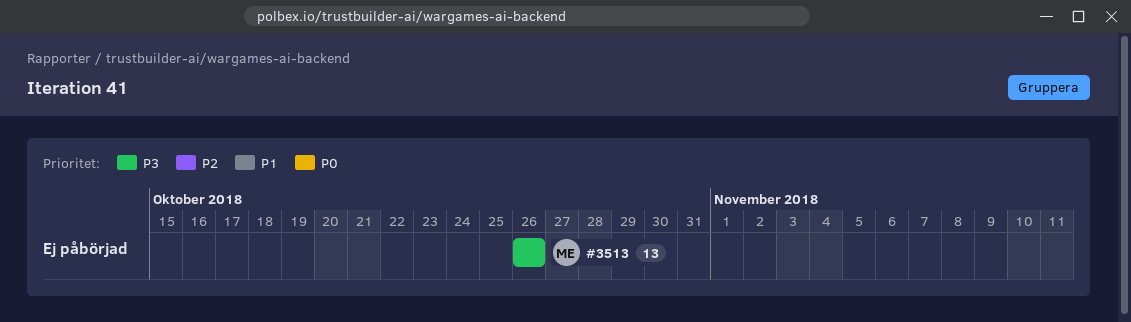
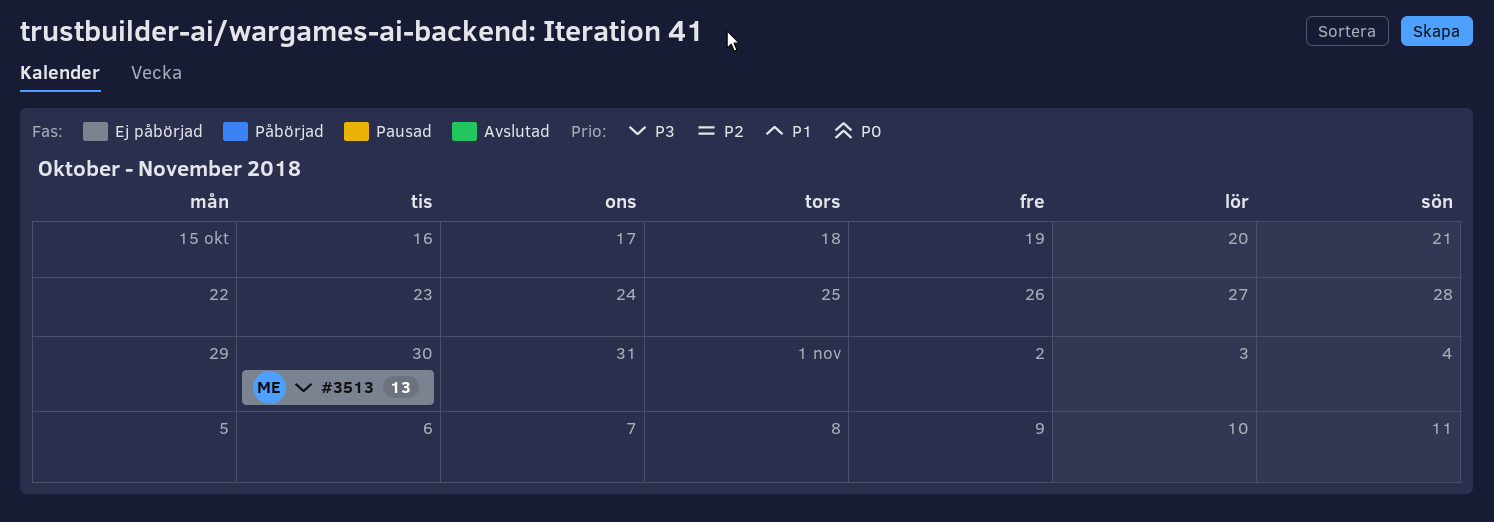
#3513, start: Oct 26 -> Oct 30
#3513, due: Oct 26 -> Oct 30

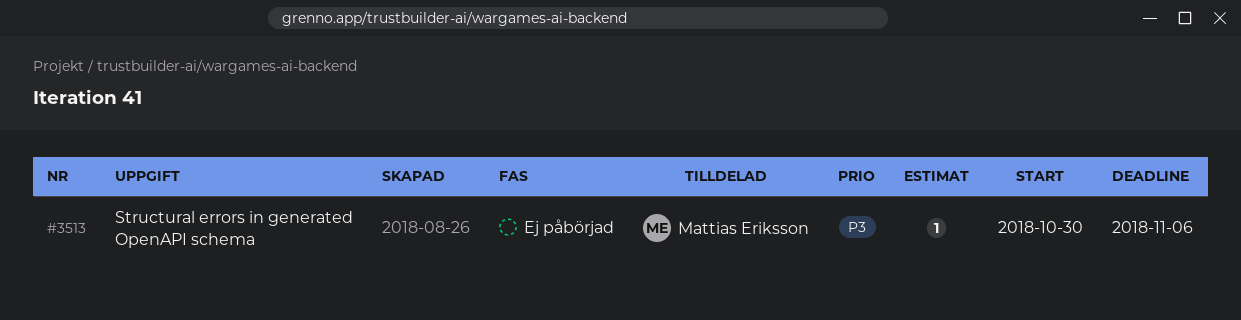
#3513, estimate: 13 -> 1
#3513, due: Oct 30 -> Nov 6

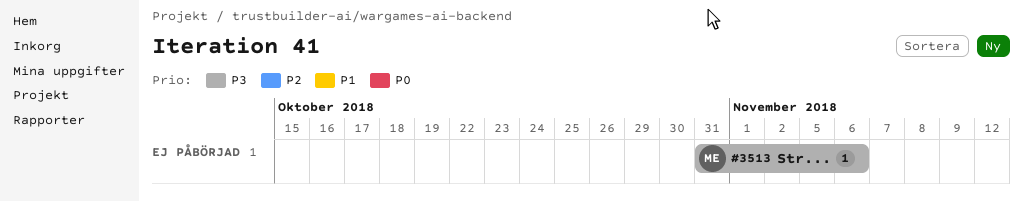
#3513, start: Oct 30 -> Oct 31

